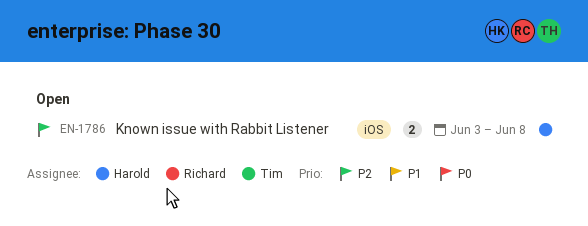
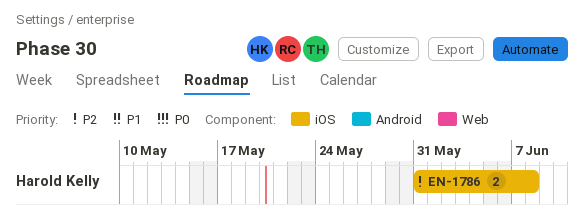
EN-1786, start: Jun 3 -> May 31

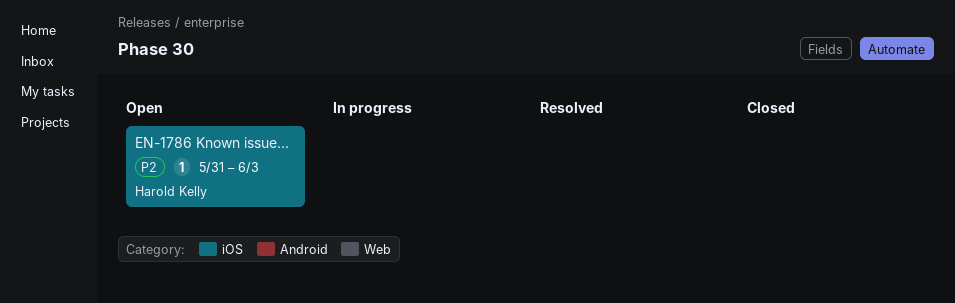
EN-1786, estimate: 2 -> 1
EN-1786, due: Jun 8 -> Jun 3

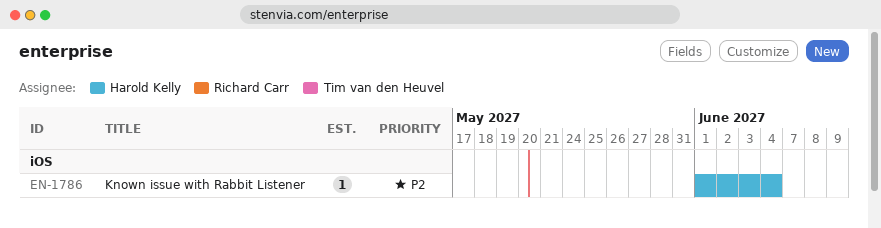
EN-1786, start: May 31 -> Jun 1
EN-1786, due: Jun 3 -> Jun 4

